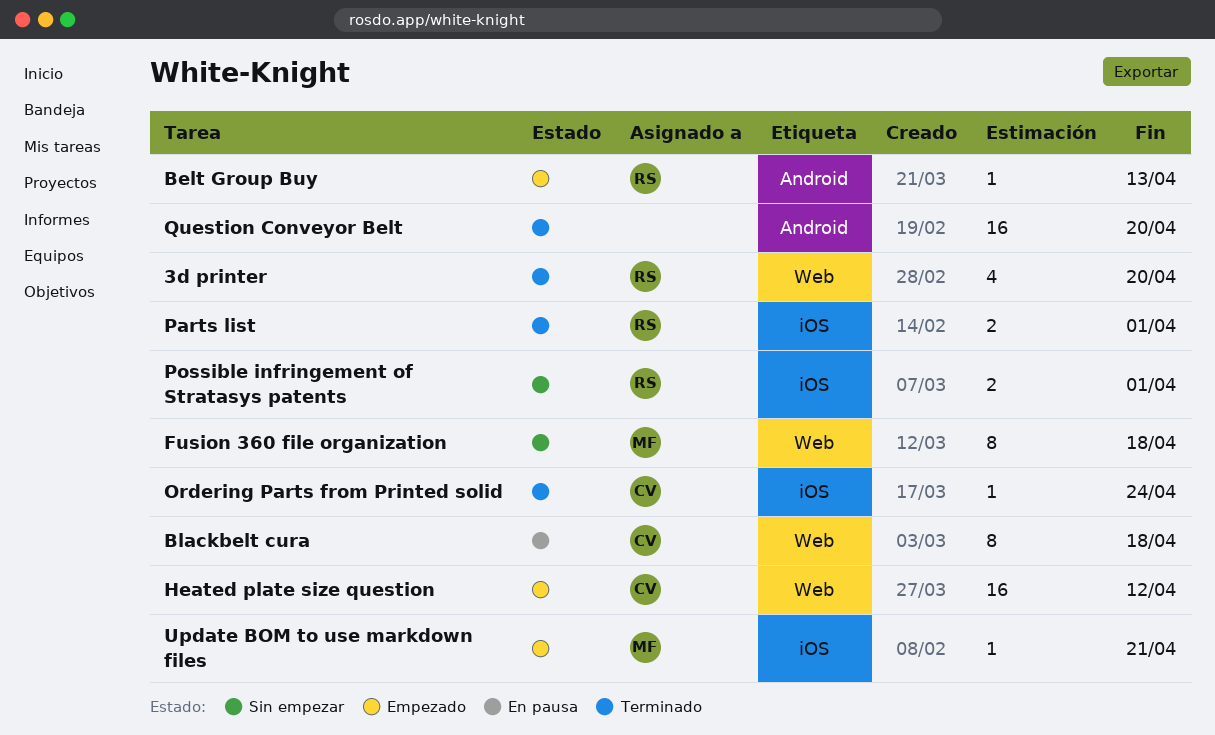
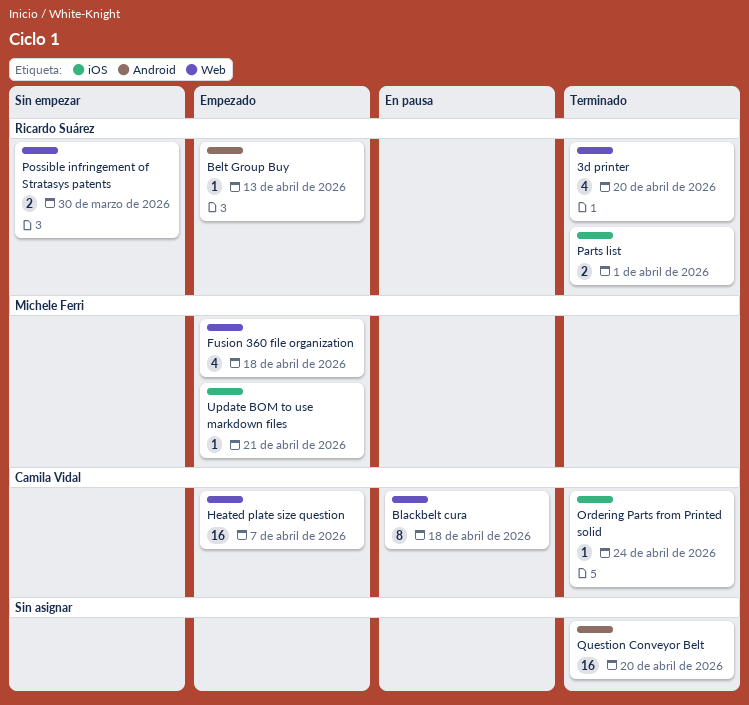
Fusion 360 file organization, status: Sin empezar -> Empezado
Fusion 360 file organization, estimate: 8 -> 4
Heated plate size question, due: Apr 12 -> Apr 7
Possible infringement of Stratasys patents, label: iOS -> Web
Possible infringement of Stratasys patents, due: Apr 1 -> Mar 30

